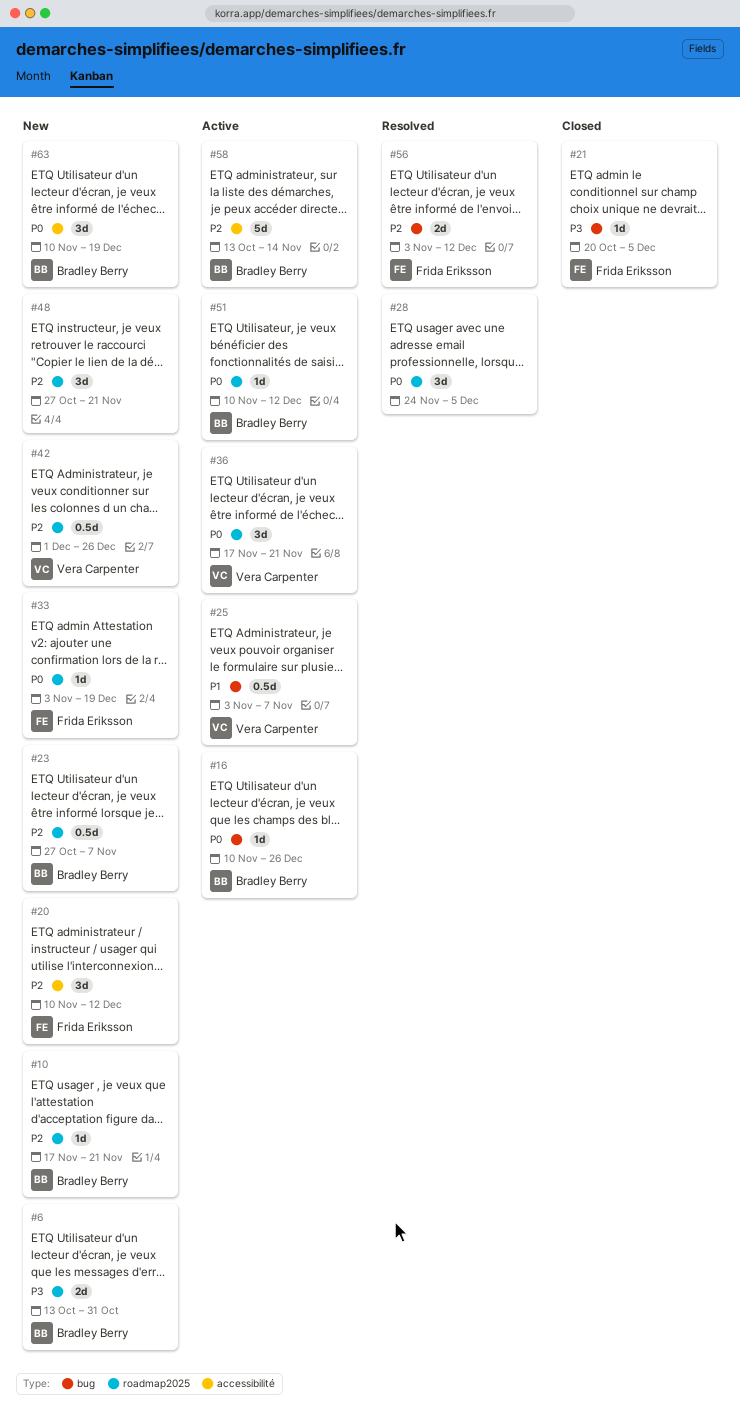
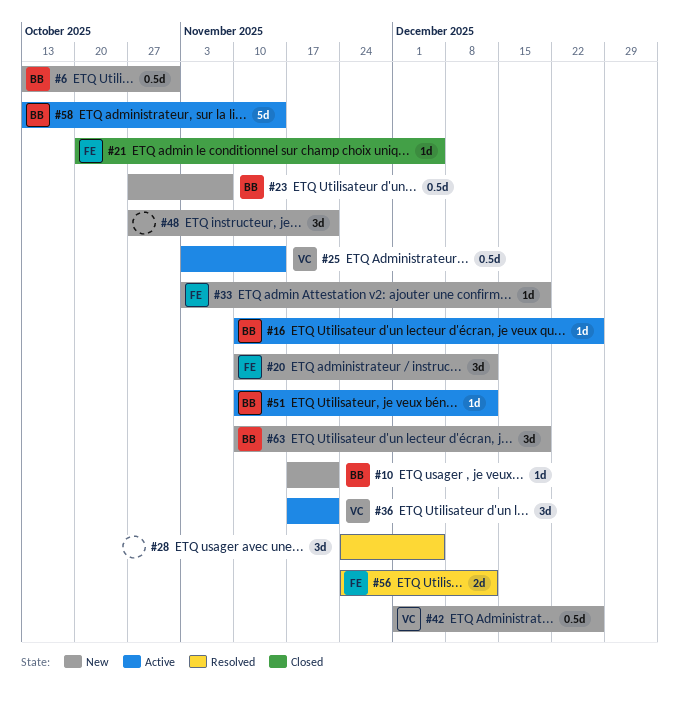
#6, estimate: 2d -> 0.5d
#25, due: Nov 7 -> Nov 14
#56, start: Nov 3 -> Nov 24

